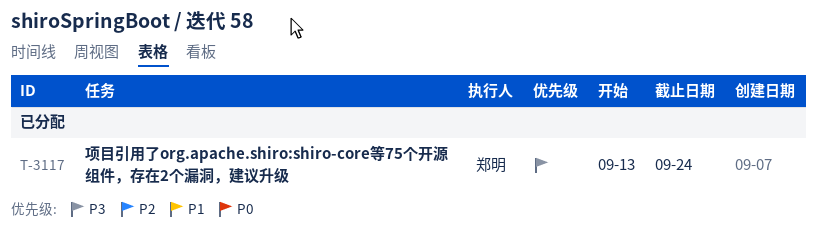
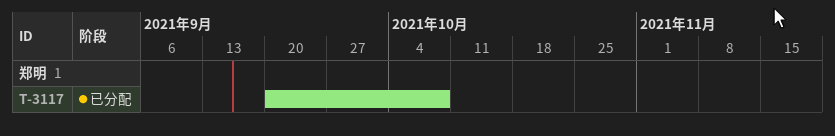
T-3117, start: Sep 13 -> Sep 20
T-3117, due: Sep 24 -> Oct 8

